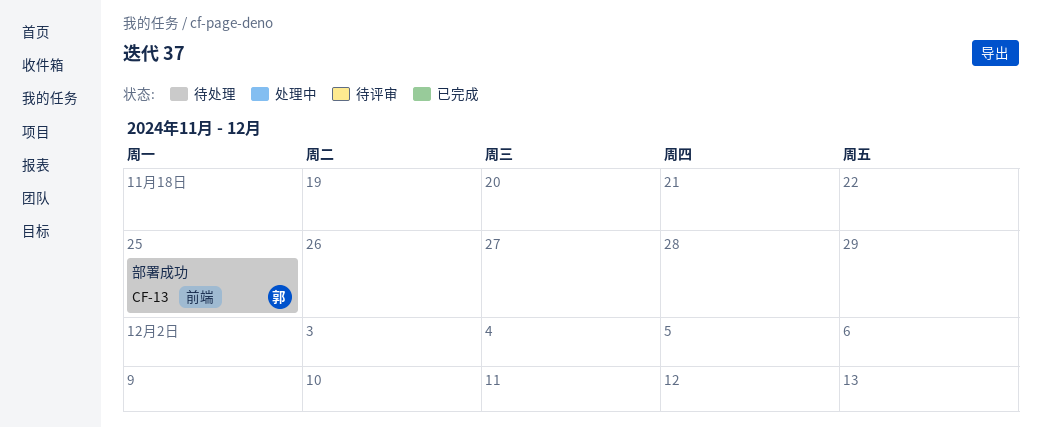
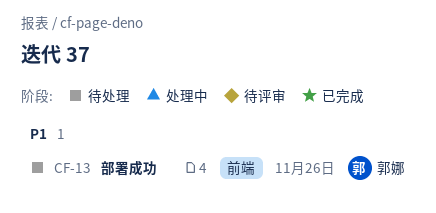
CF-13, due: Nov 25 -> Nov 26

